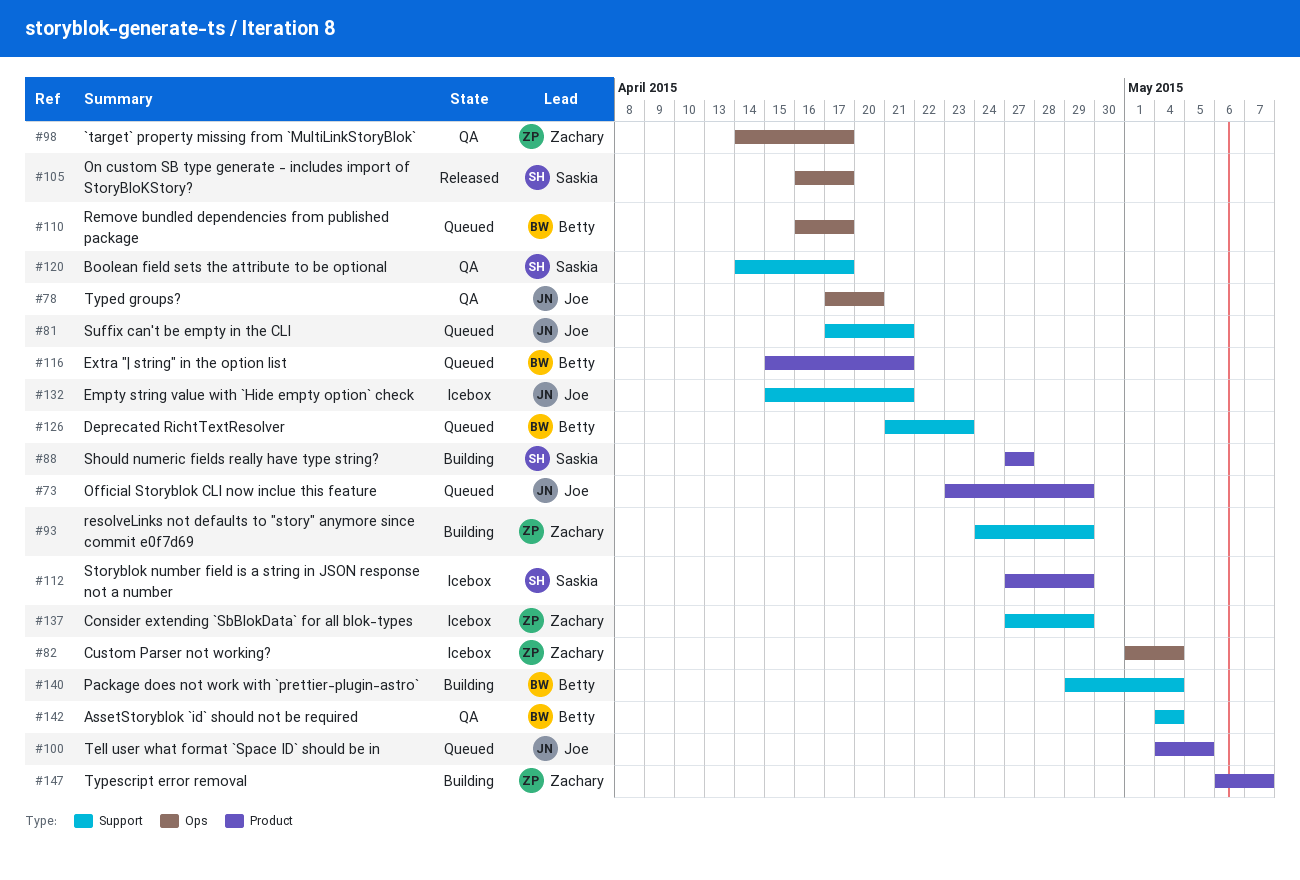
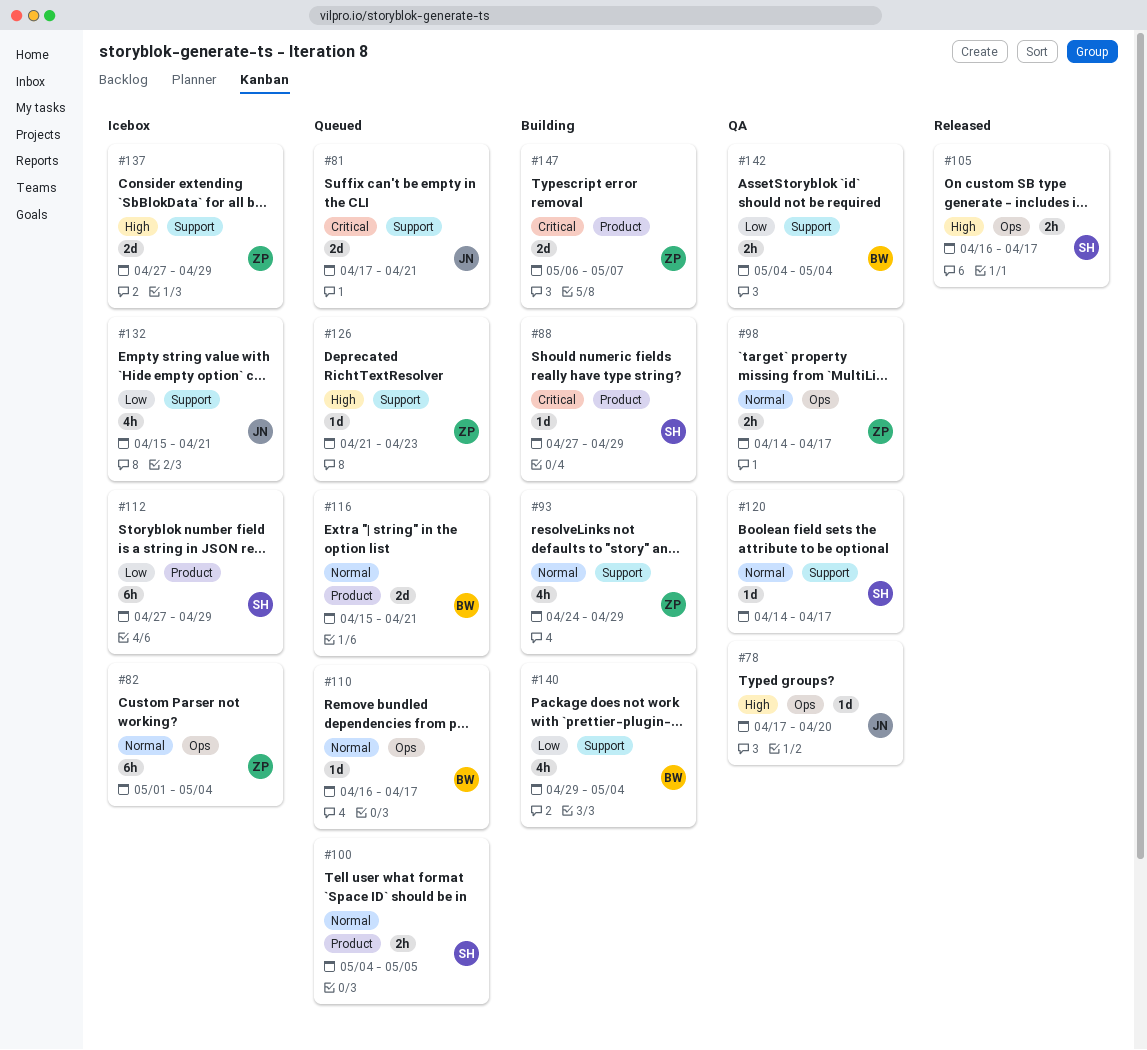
#73: present -> none
#88, due: Apr 27 -> Apr 29
#100, owner: Joe -> Saskia
#126, owner: Betty -> Zachary

